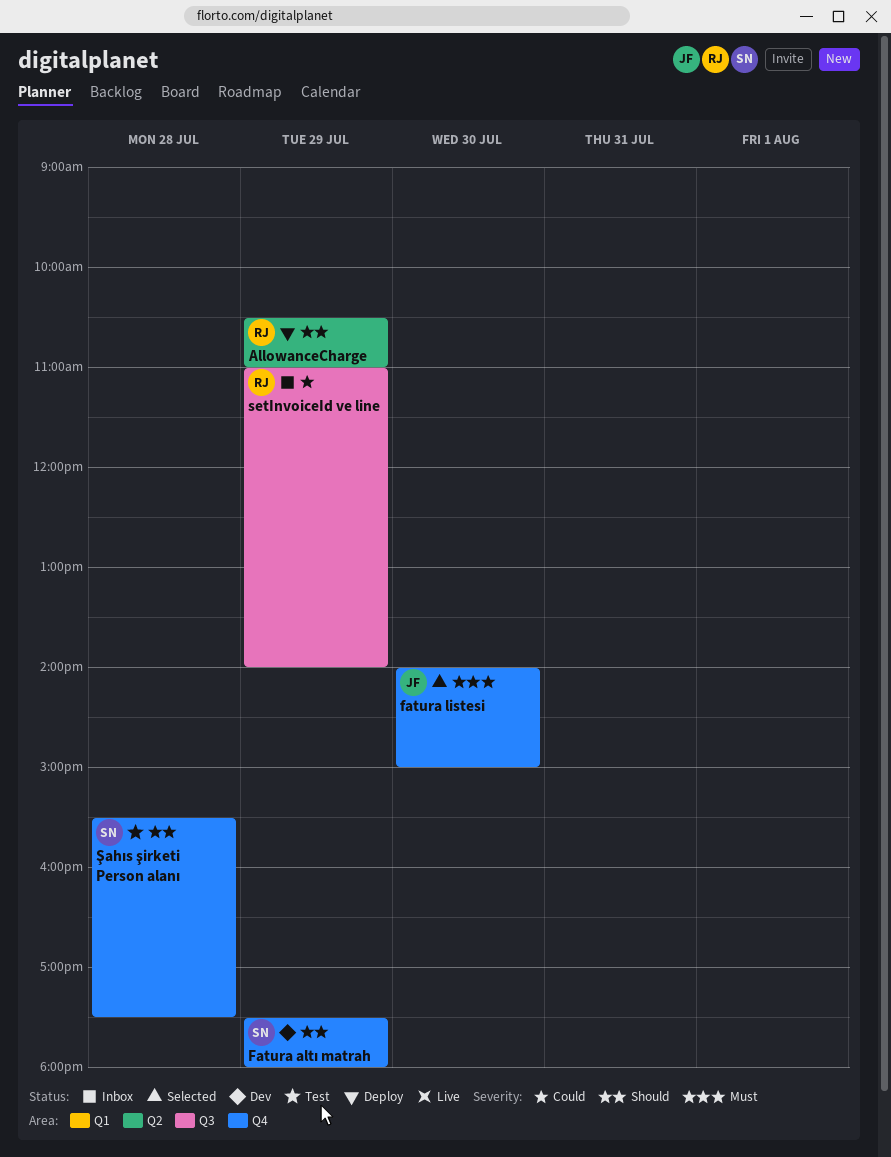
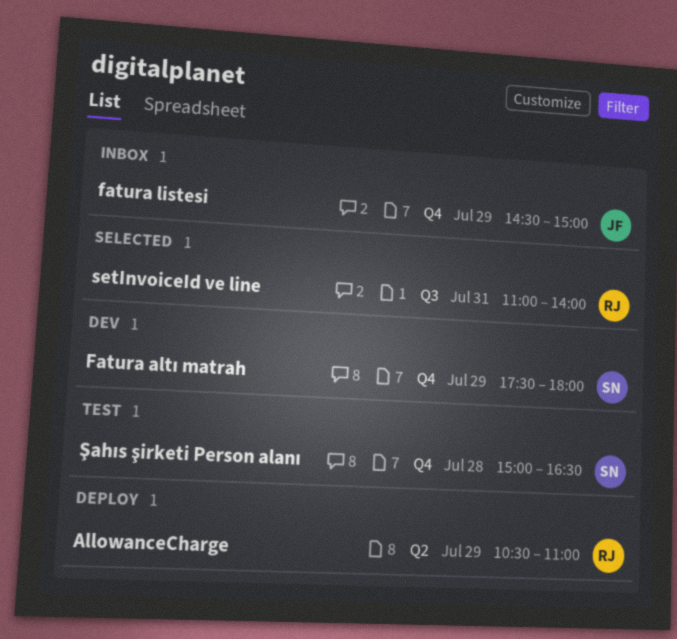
fatura listesi, status: Selected -> Inbox
fatura listesi, day: Jul 30 -> Jul 29
fatura listesi, begins: 14:00 -> 14:30
setInvoiceId ve line, status: Inbox -> Selected
setInvoiceId ve line, day: Jul 29 -> Jul 31
Şahıs şirketi Person alanı, begins: 15:30 -> 15:00
Şahıs şirketi Person alanı, ends: 17:30 -> 16:30

